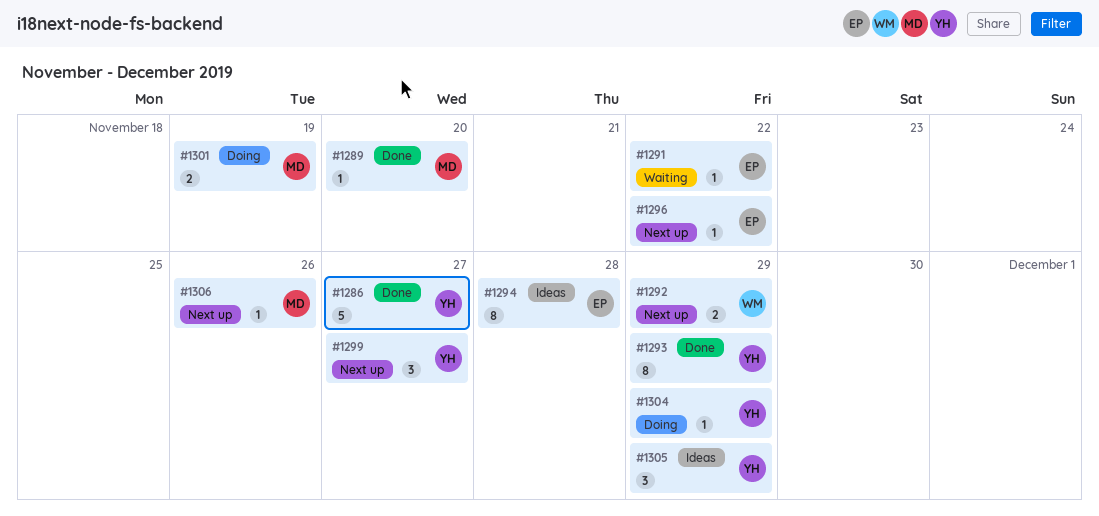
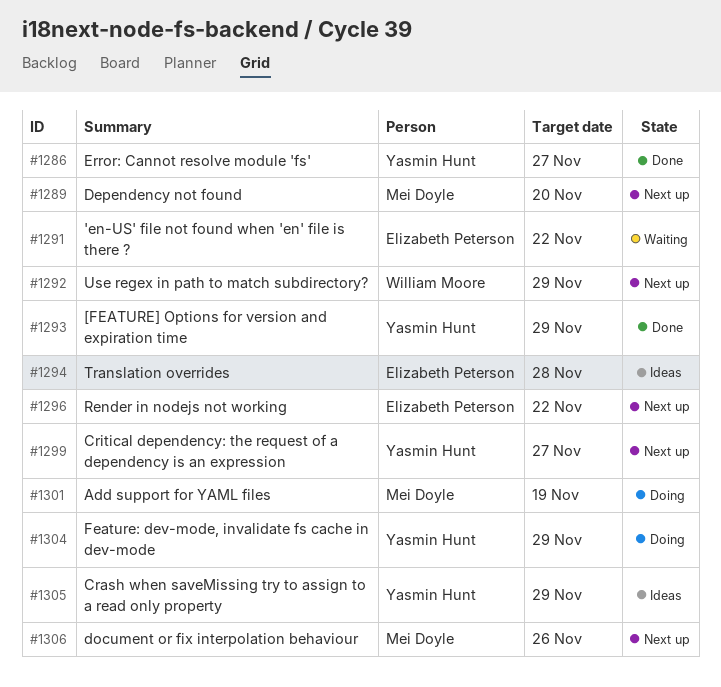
#1289, status: Done -> Next up

